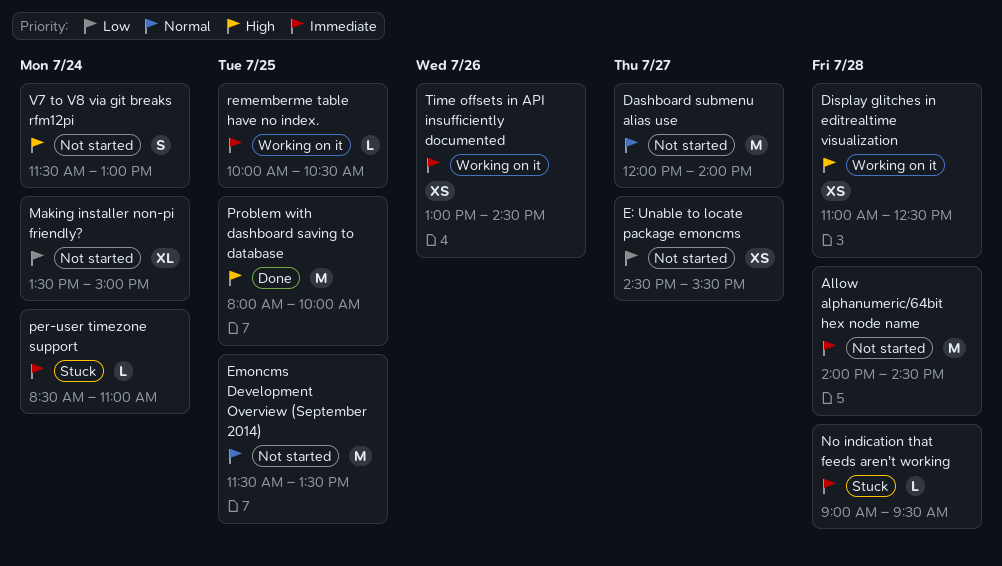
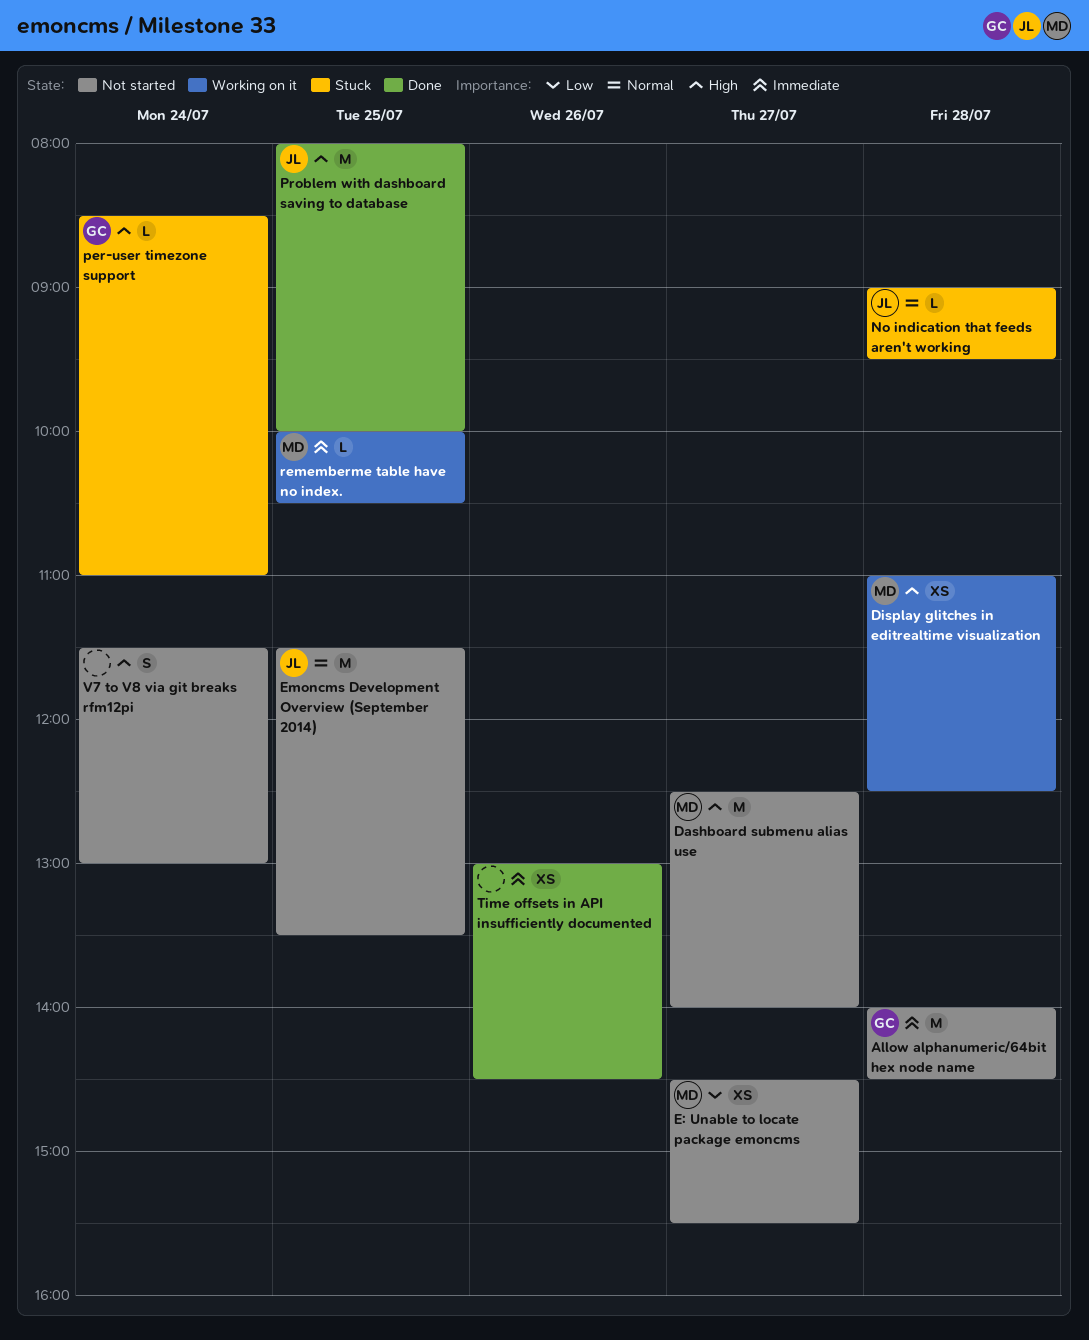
Dashboard submenu alias use, priority: Normal -> High
Dashboard submenu alias use, begins: 12:00 -> 12:30
Making installer non-pi friendly?: present -> none
No indication that feeds aren't working, priority: Immediate -> Normal
per-user timezone support, priority: Immediate -> High
Time offsets in API insufficiently documented, status: Working on it -> Done

